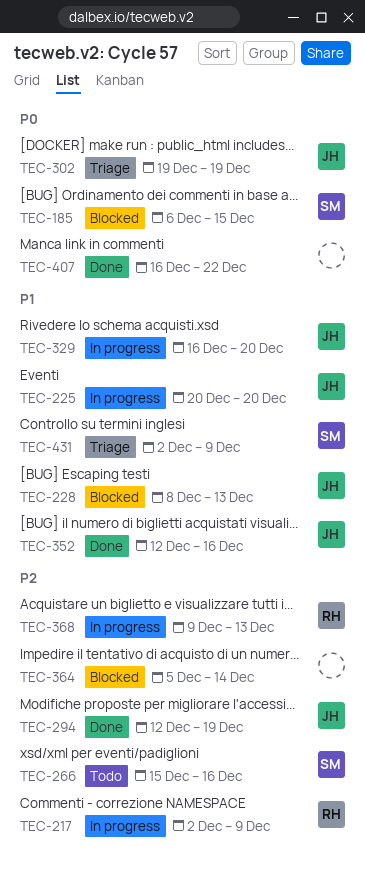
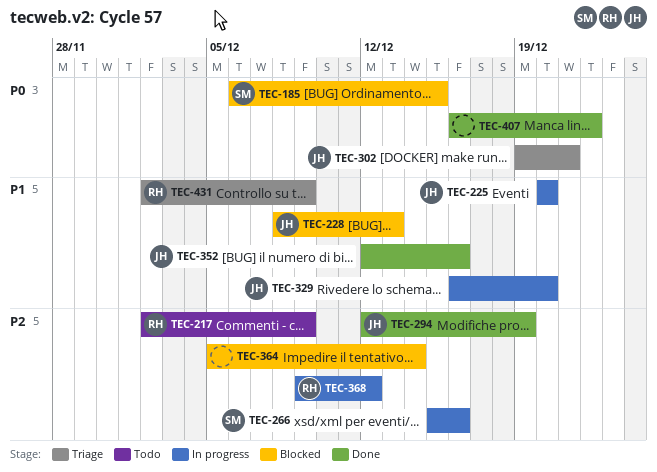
TEC-217, status: In progress -> Todo
TEC-266, status: Todo -> In progress
TEC-302, due: Dec 19 -> Dec 21
TEC-368, due: Dec 13 -> Dec 12
TEC-431, owner: SM -> RH

